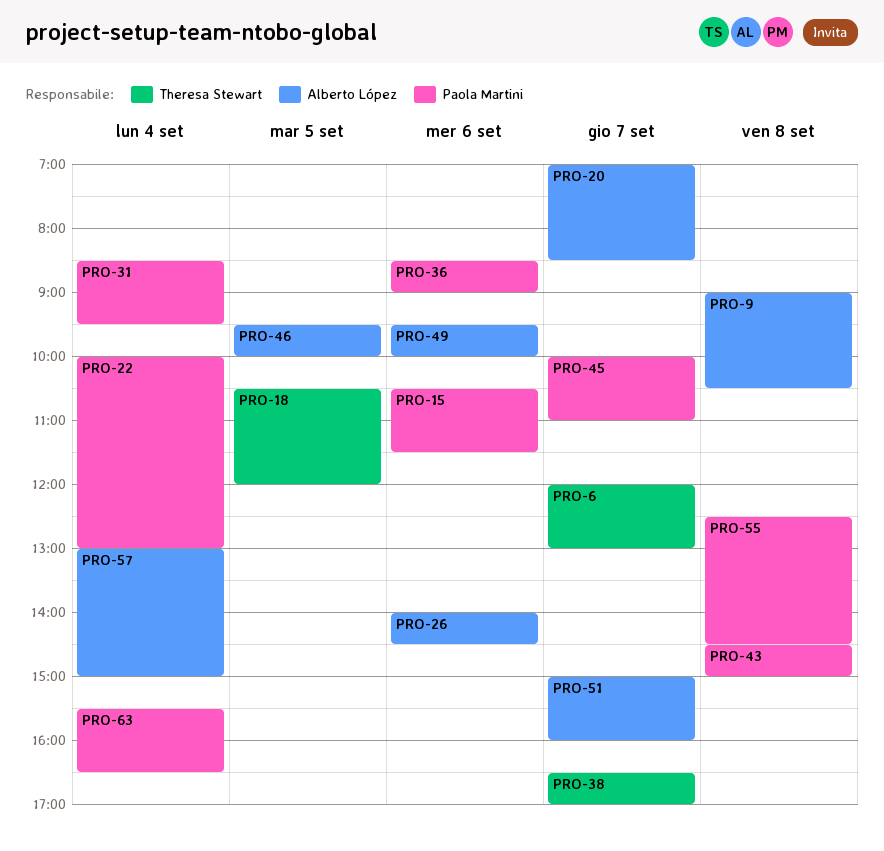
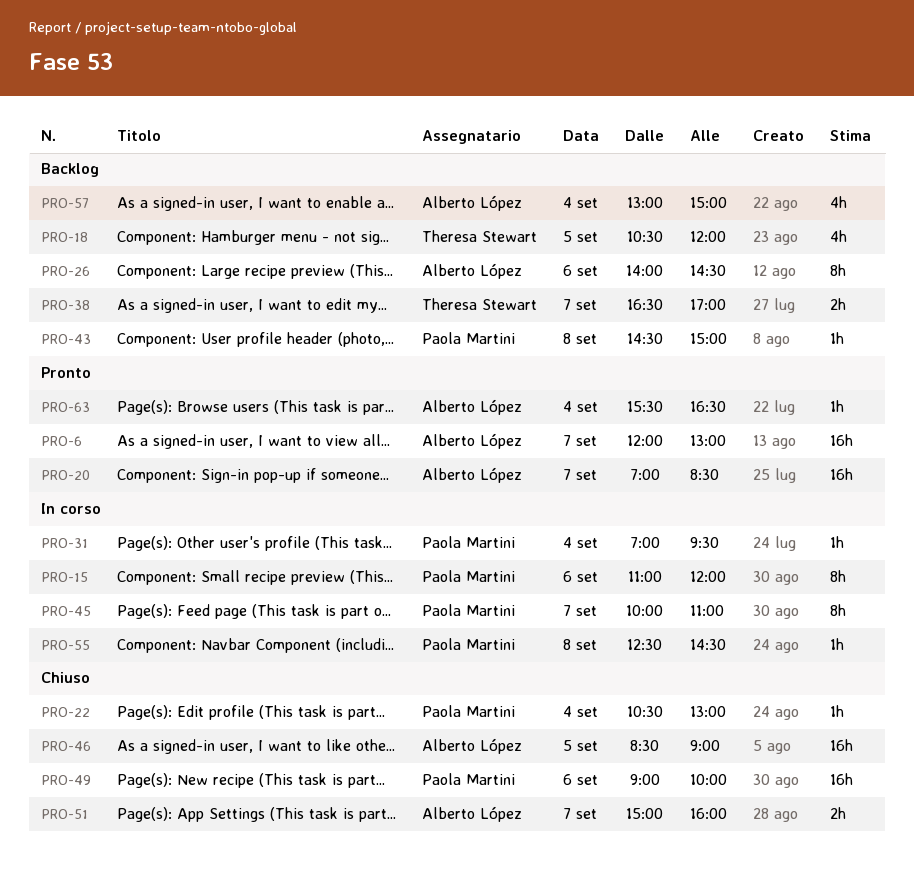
PRO-6, owner: Theresa Stewart -> Alberto López
PRO-9: present -> none
PRO-15, begins: 10:30 -> 11:00
PRO-15, ends: 11:30 -> 12:00
PRO-22, begins: 10:00 -> 10:30
PRO-31, begins: 08:30 -> 07:00
PRO-36: present -> none
PRO-46, begins: 09:30 -> 08:30
PRO-46, ends: 10:00 -> 09:00
PRO-49, owner: Alberto López -> Paola Martini
PRO-49, begins: 09:30 -> 09:00
PRO-63, owner: Paola Martini -> Alberto López

